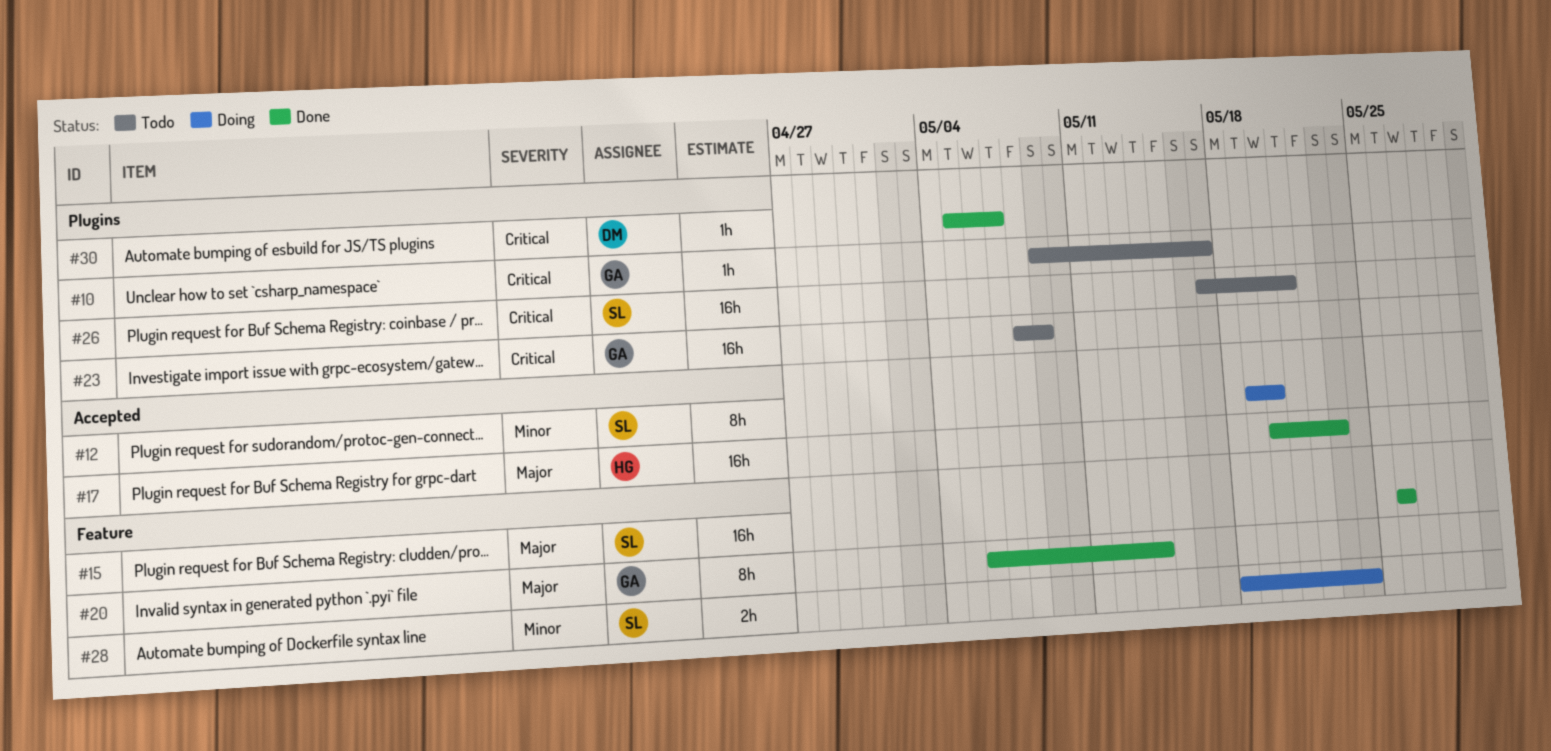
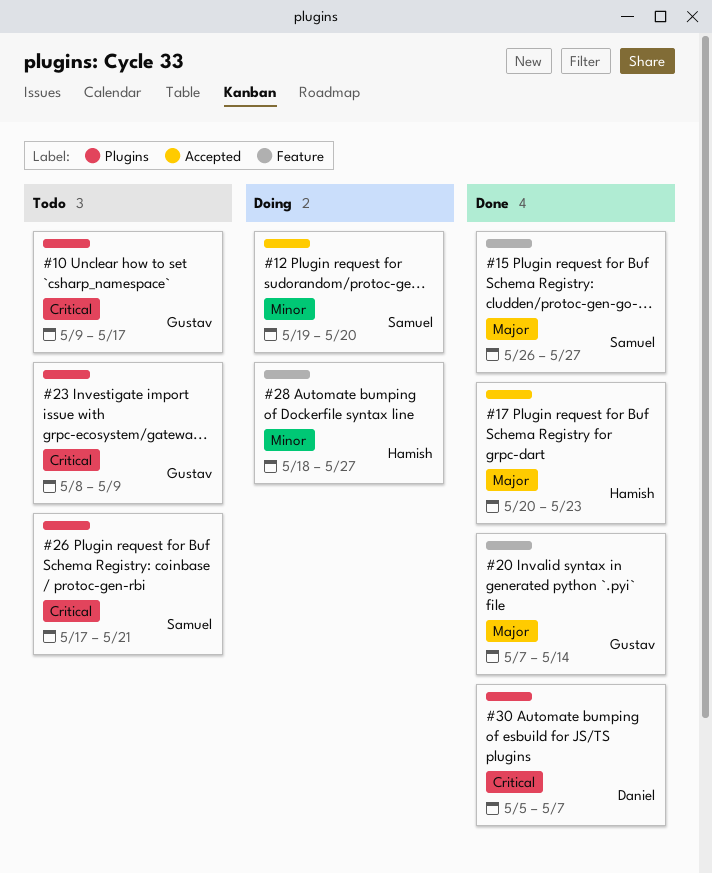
#15, due: May 26 -> May 27
#20, start: May 6 -> May 7
#28, owner: Samuel -> Hamish
#28, due: May 24 -> May 27

